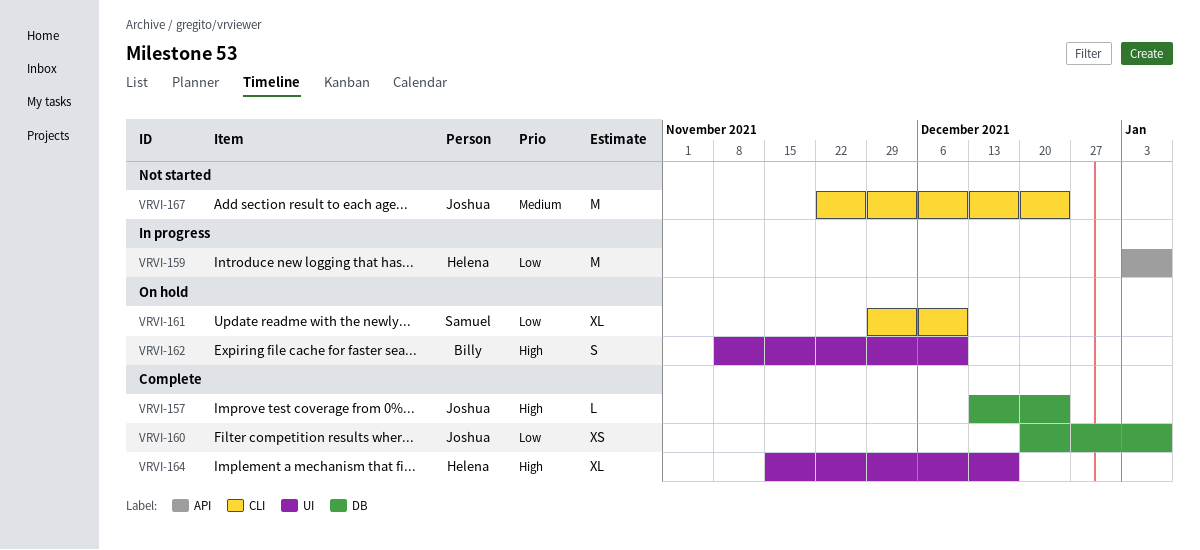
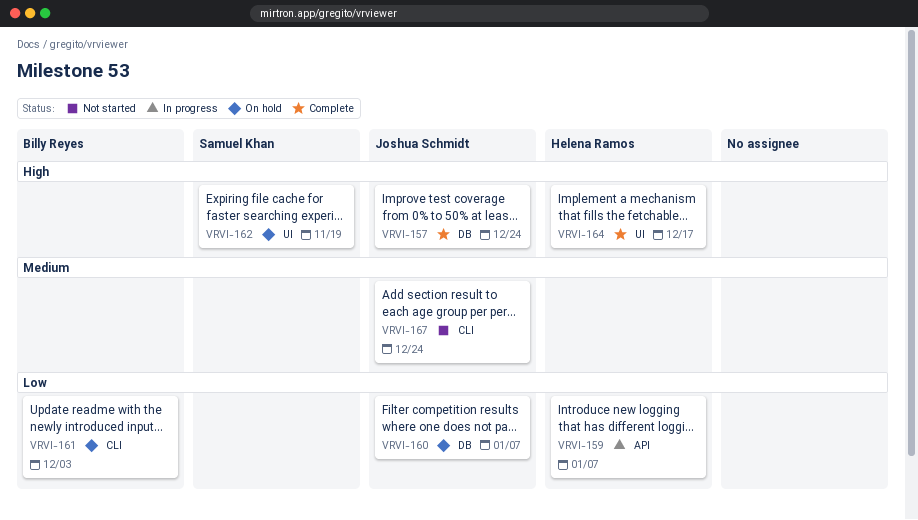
VRVI-160, status: Complete -> On hold
VRVI-161, owner: Samuel Khan -> Billy Reyes
VRVI-161, due: Dec 10 -> Dec 3
VRVI-162, owner: Billy Reyes -> Samuel Khan
VRVI-162, due: Dec 10 -> Nov 19

